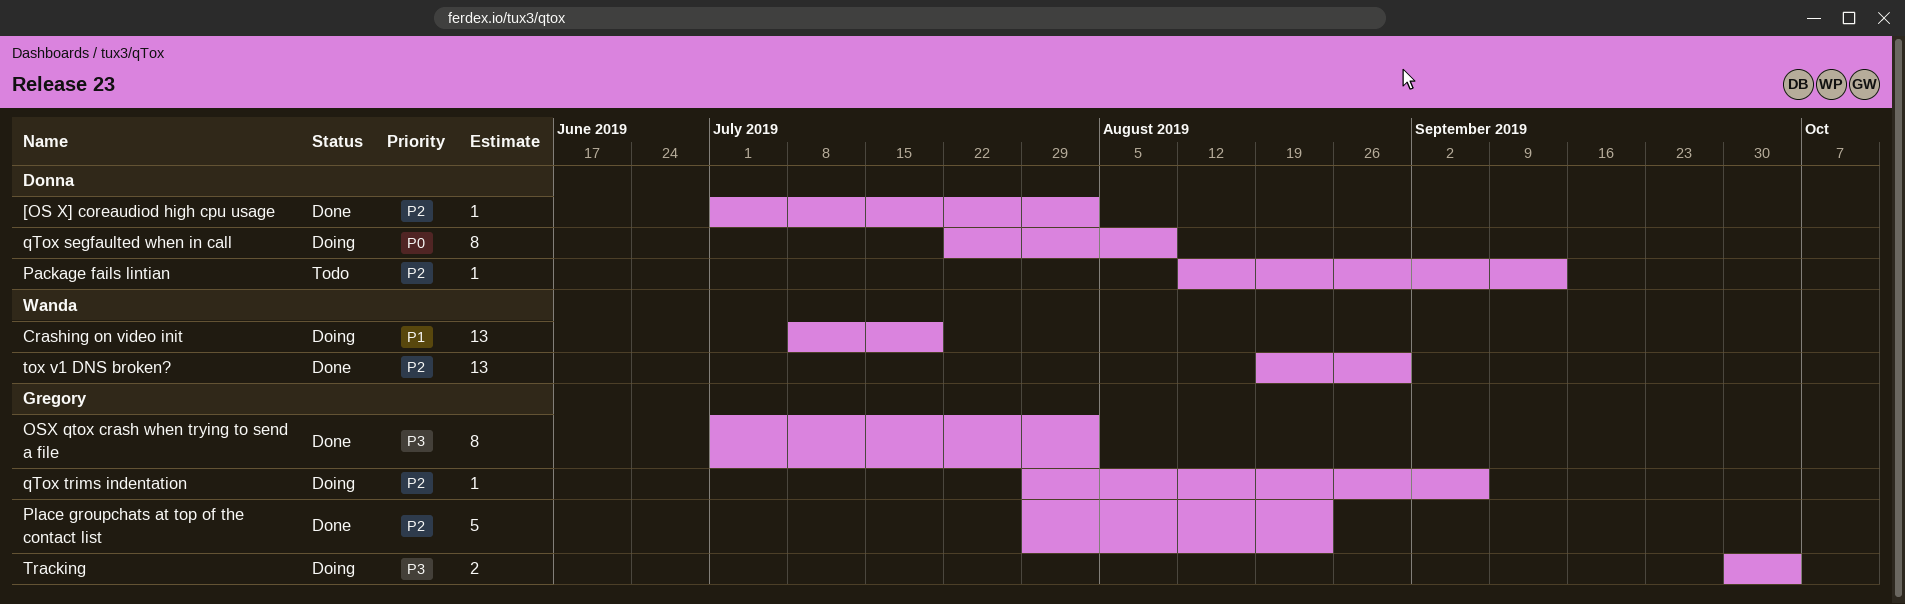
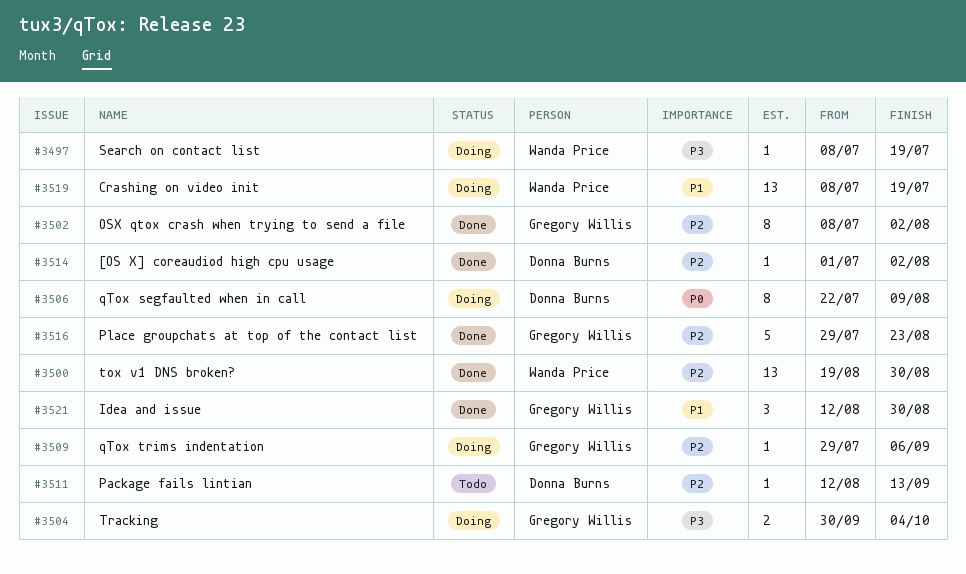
Idea and issue: none -> present
OSX qtox crash when trying to send a file, priority: P3 -> P2
OSX qtox crash when trying to send a file, start: Jul 1 -> Jul 8
Search on contact list: none -> present

